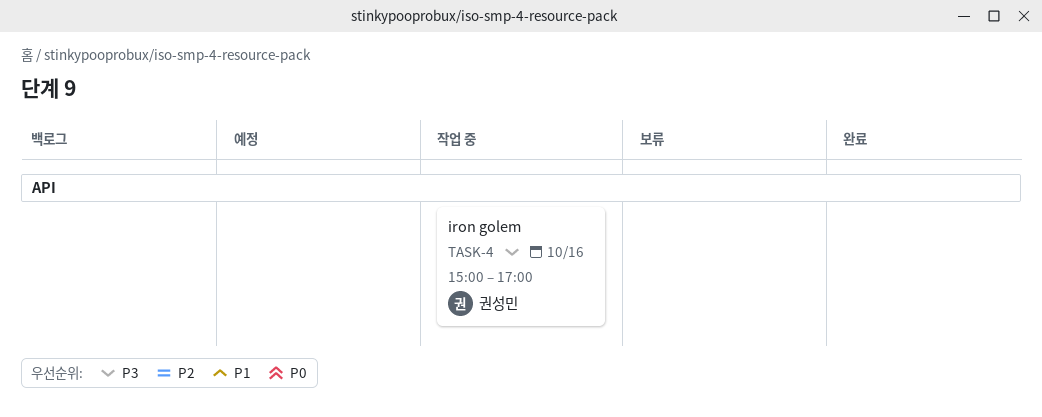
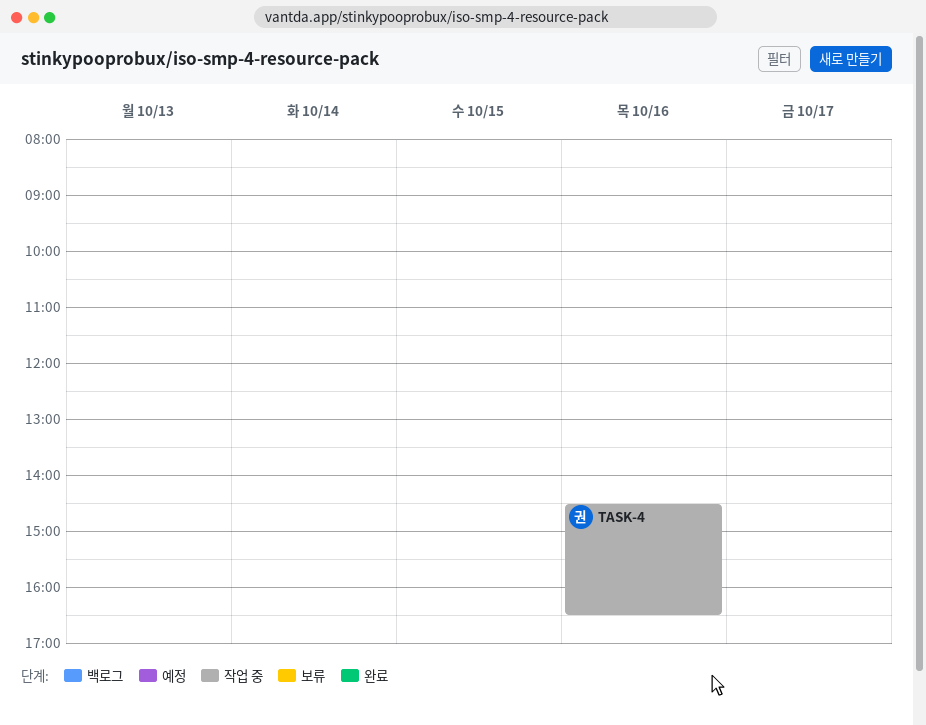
TASK-4, begins: 15:00 -> 14:30
TASK-4, ends: 17:00 -> 16:30

